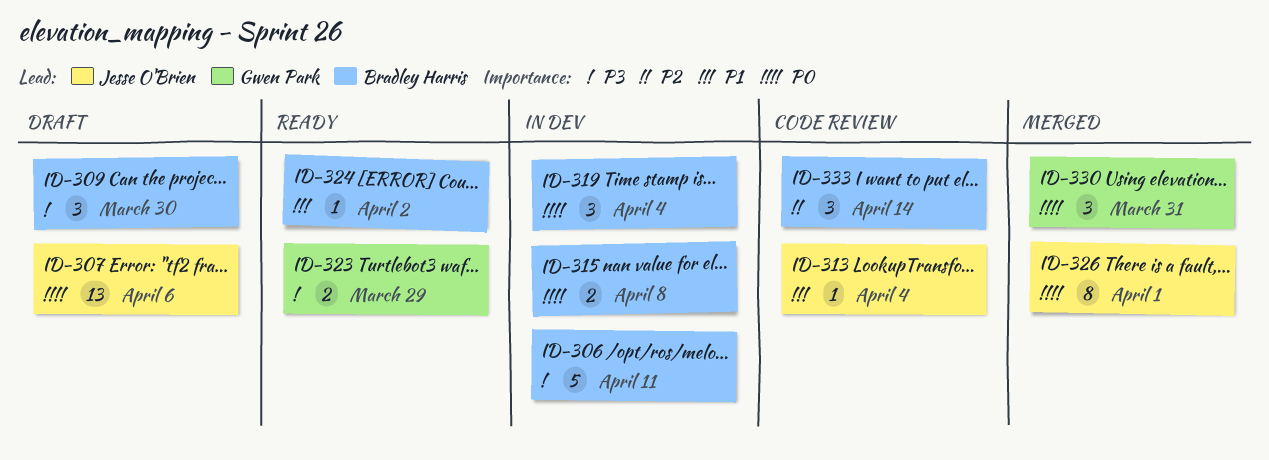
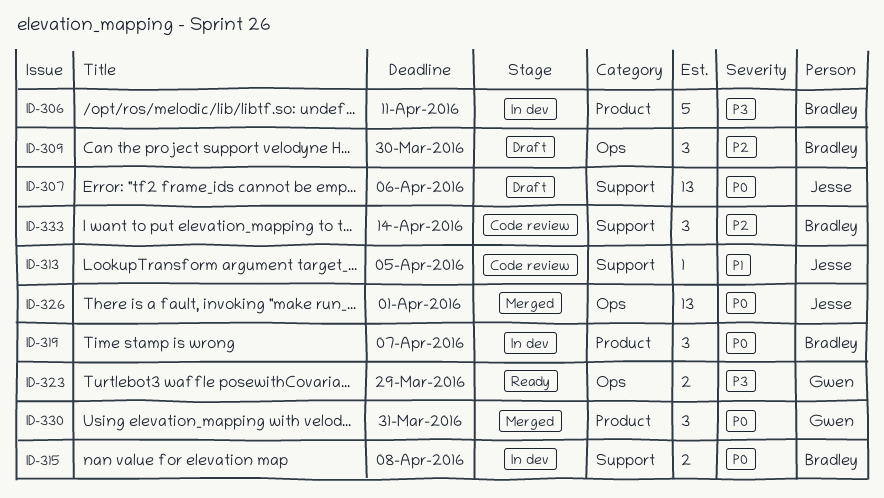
ID-309, priority: P3 -> P2
ID-313, due: Apr 4 -> Apr 5
ID-319, due: Apr 4 -> Apr 7
ID-324: present -> none
ID-326, estimate: 8 -> 13

